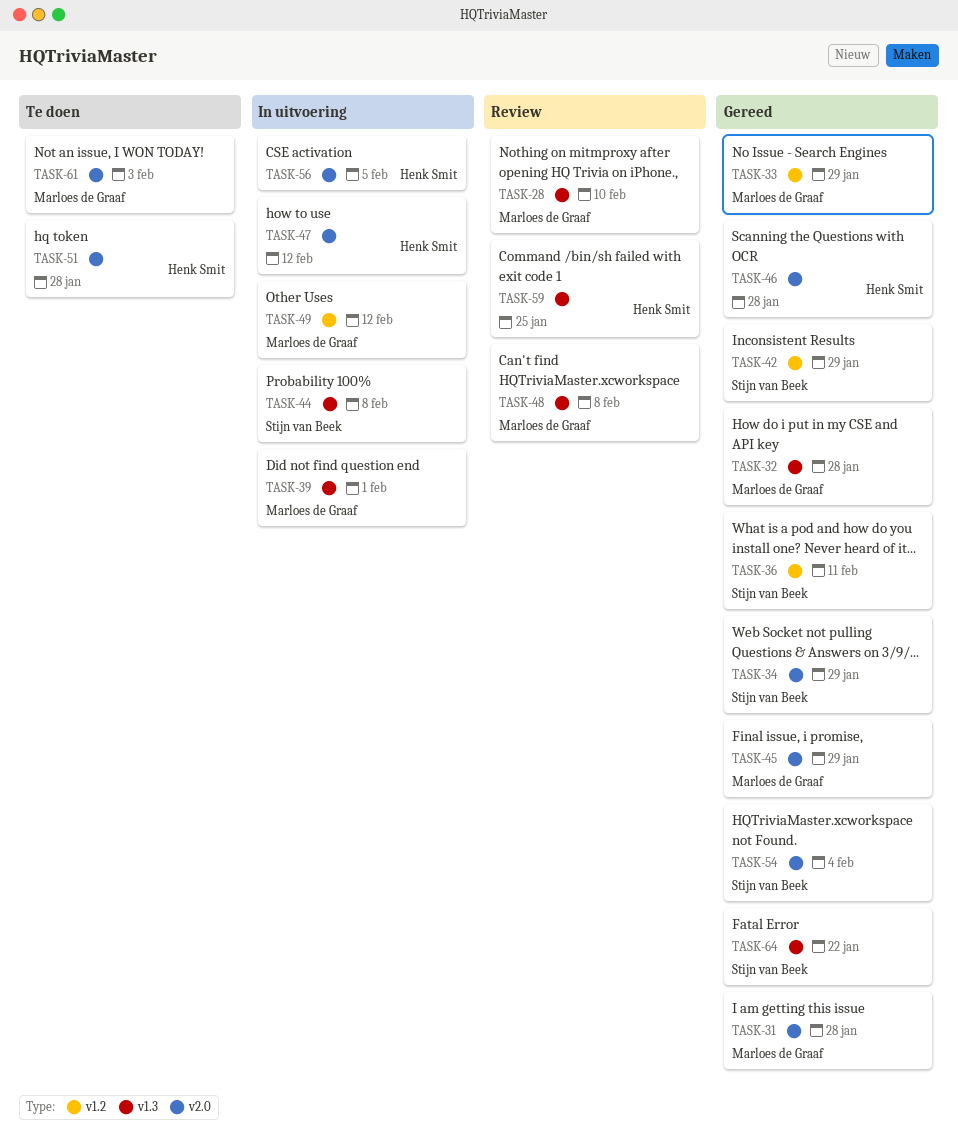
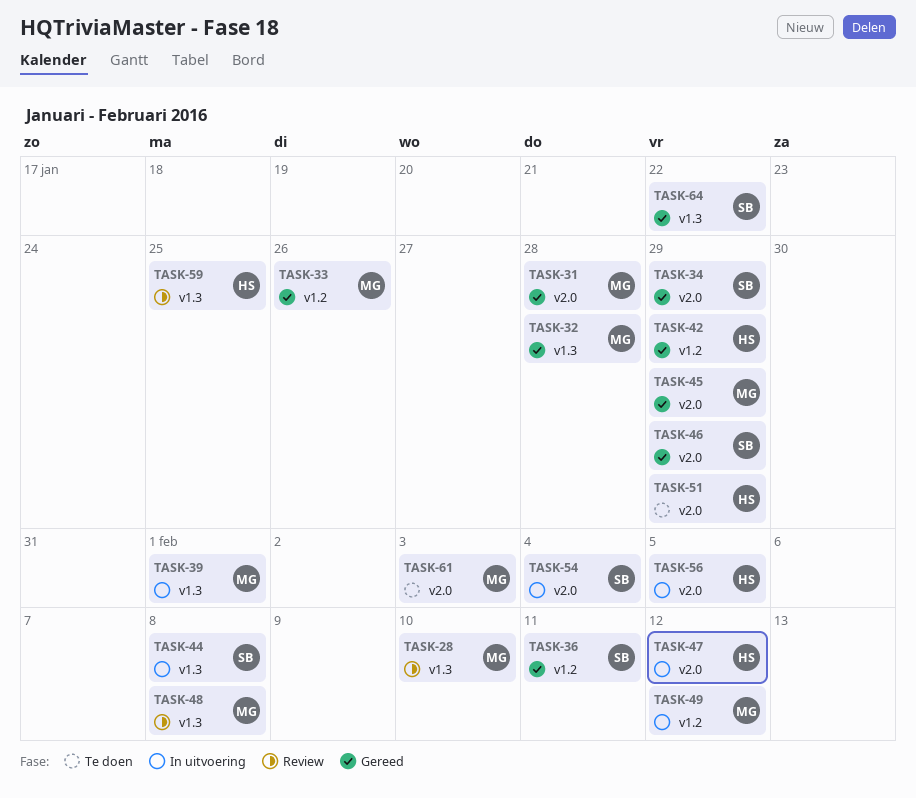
TASK-33, due: Jan 29 -> Jan 26
TASK-42, owner: Stijn van Beek -> Henk Smit
TASK-46, owner: Henk Smit -> Stijn van Beek
TASK-46, due: Jan 28 -> Jan 29
TASK-51, due: Jan 28 -> Jan 29
TASK-54, status: Gereed -> In uitvoering

